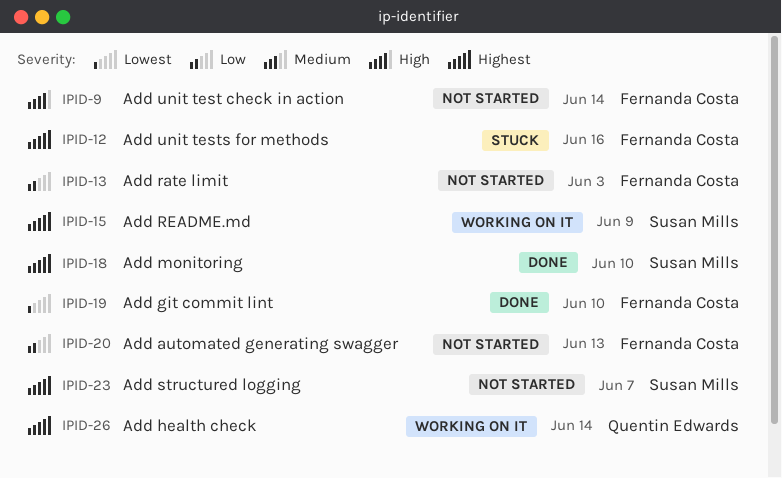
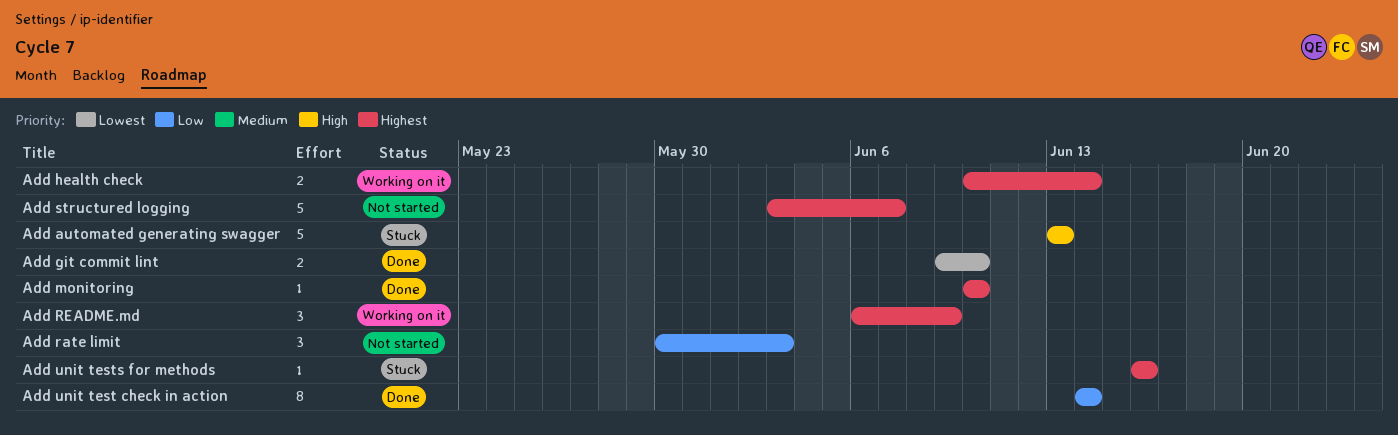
Add automated generating swagger, status: Not started -> Stuck
Add automated generating swagger, priority: Low -> High
Add unit test check in action, status: Not started -> Done
Add unit test check in action, priority: High -> Low

